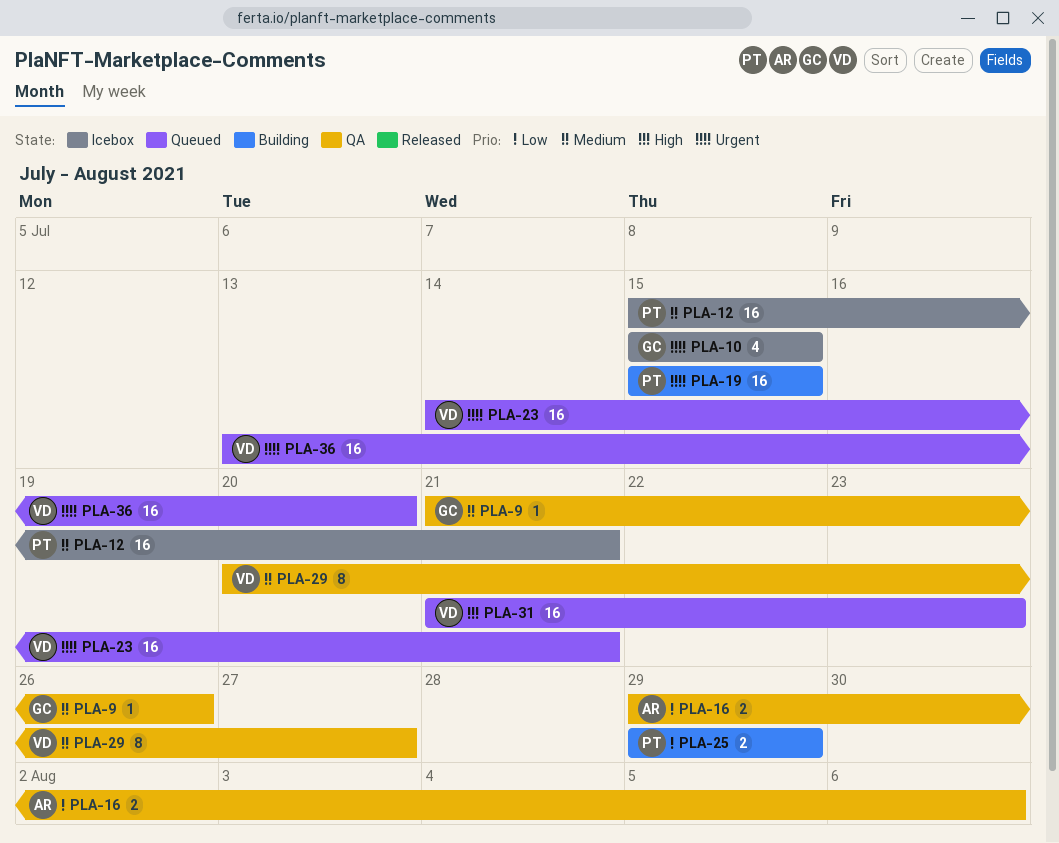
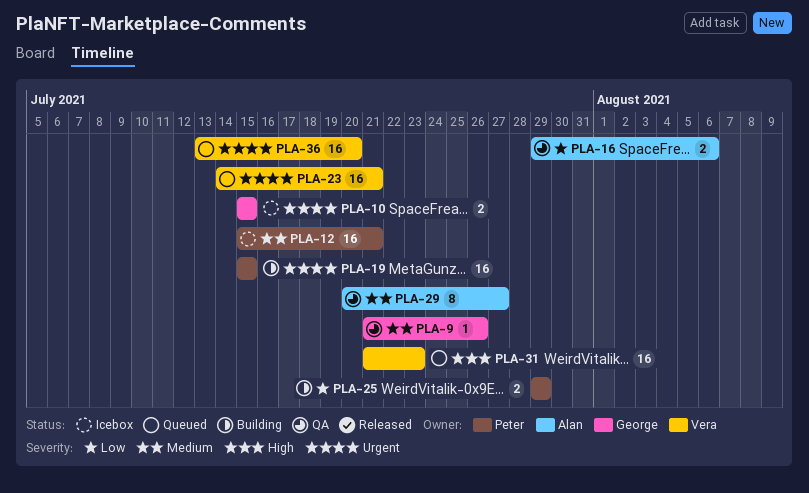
PLA-10, estimate: 4 -> 2
PLA-29, owner: Vera -> Alan

